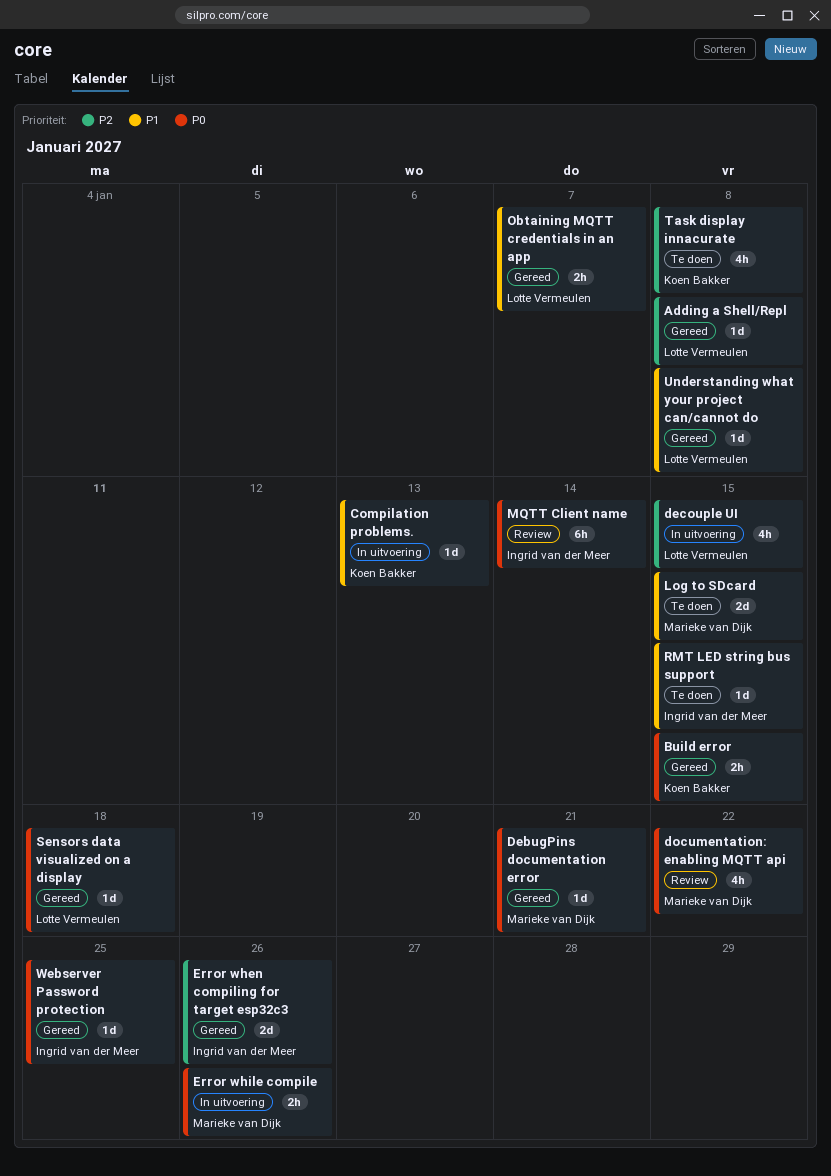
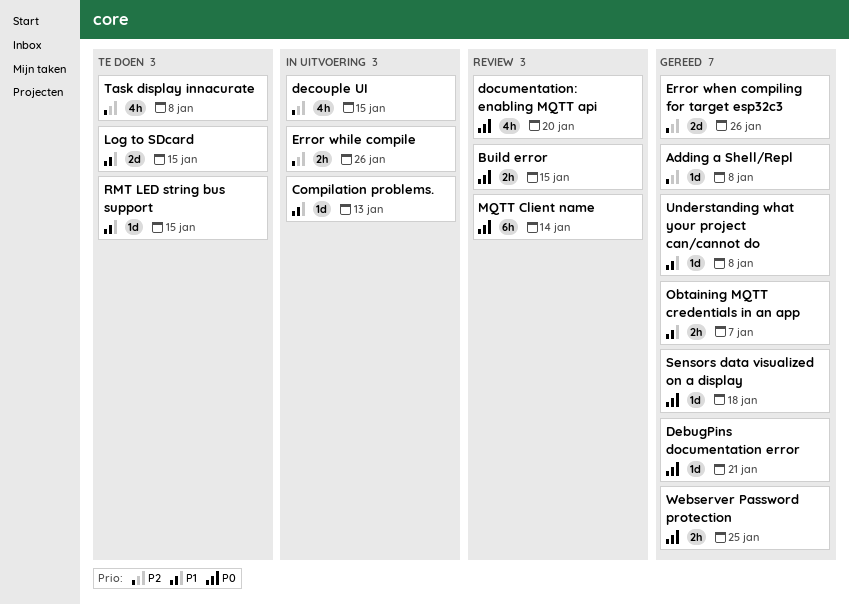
Build error, status: Gereed -> Review
documentation: enabling MQTT api, due: Jan 22 -> Jan 20
Error while compile, priority: P0 -> P2
Webserver Password protection, estimate: 1d -> 2h

